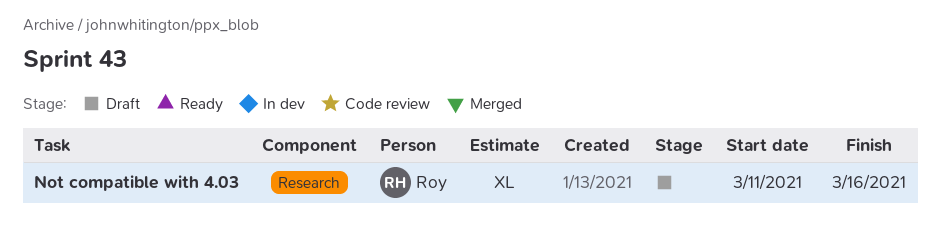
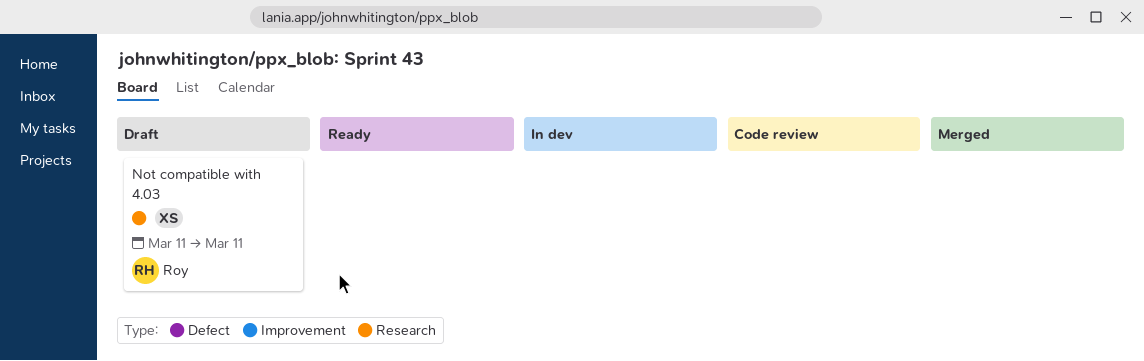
Not compatible with 4.03, estimate: XL -> XS
Not compatible with 4.03, due: Mar 16 -> Mar 11

